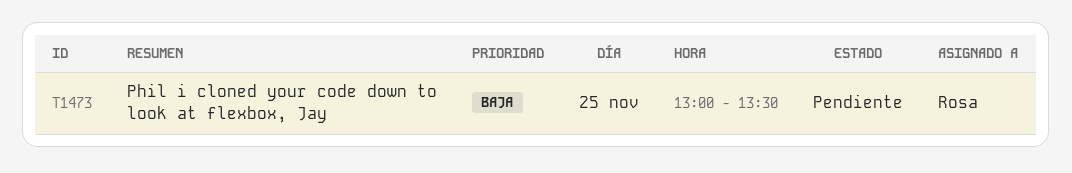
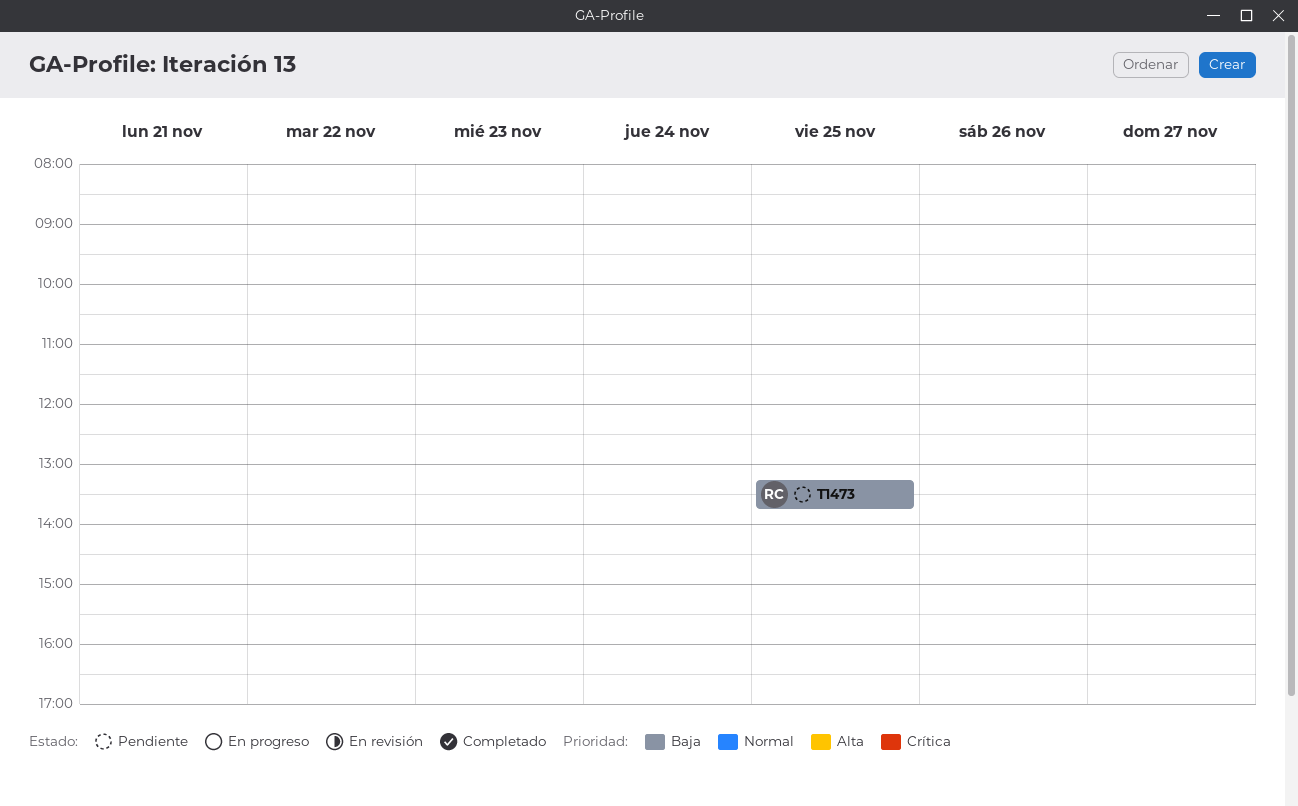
T1473, begins: 13:00 -> 13:15
T1473, ends: 13:30 -> 13:45

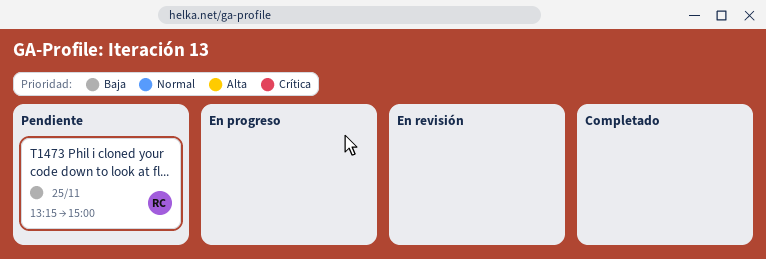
T1473, ends: 13:45 -> 15:00

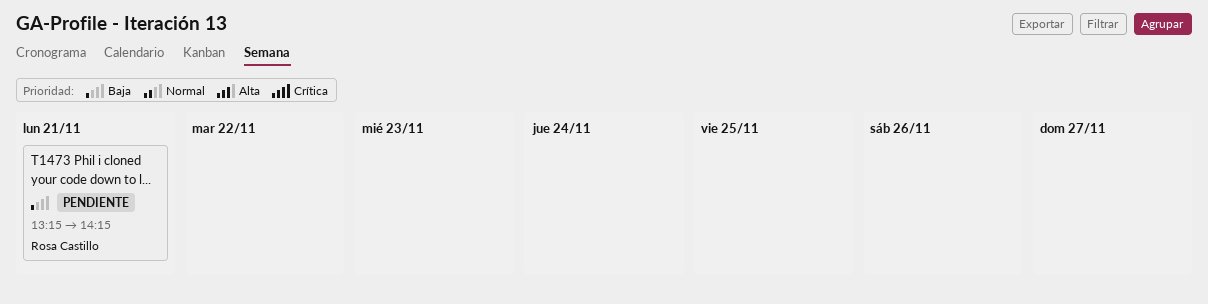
T1473, day: Nov 25 -> Nov 21
T1473, ends: 15:00 -> 14:15

